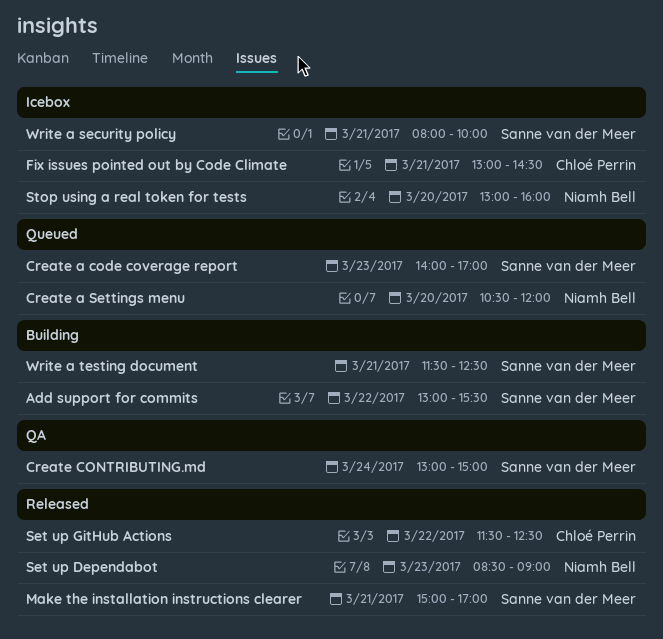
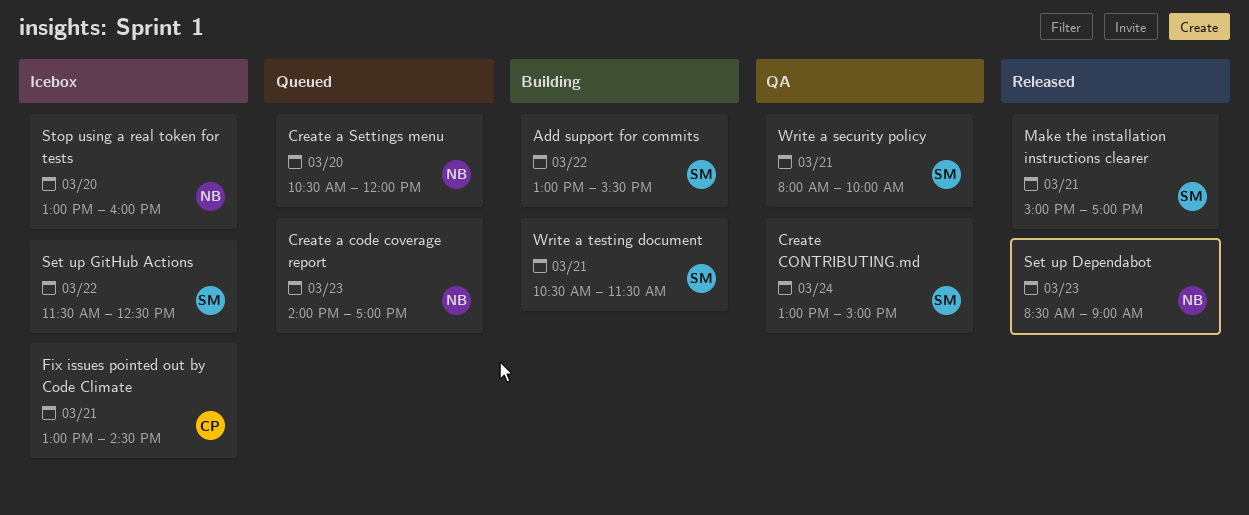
Create a code coverage report, owner: Sanne van der Meer -> Niamh Bell
Set up GitHub Actions, status: Released -> Icebox
Set up GitHub Actions, owner: Chloé Perrin -> Sanne van der Meer
Write a security policy, status: Icebox -> QA
Write a testing document, begins: 11:30 -> 10:30
Write a testing document, ends: 12:30 -> 11:30

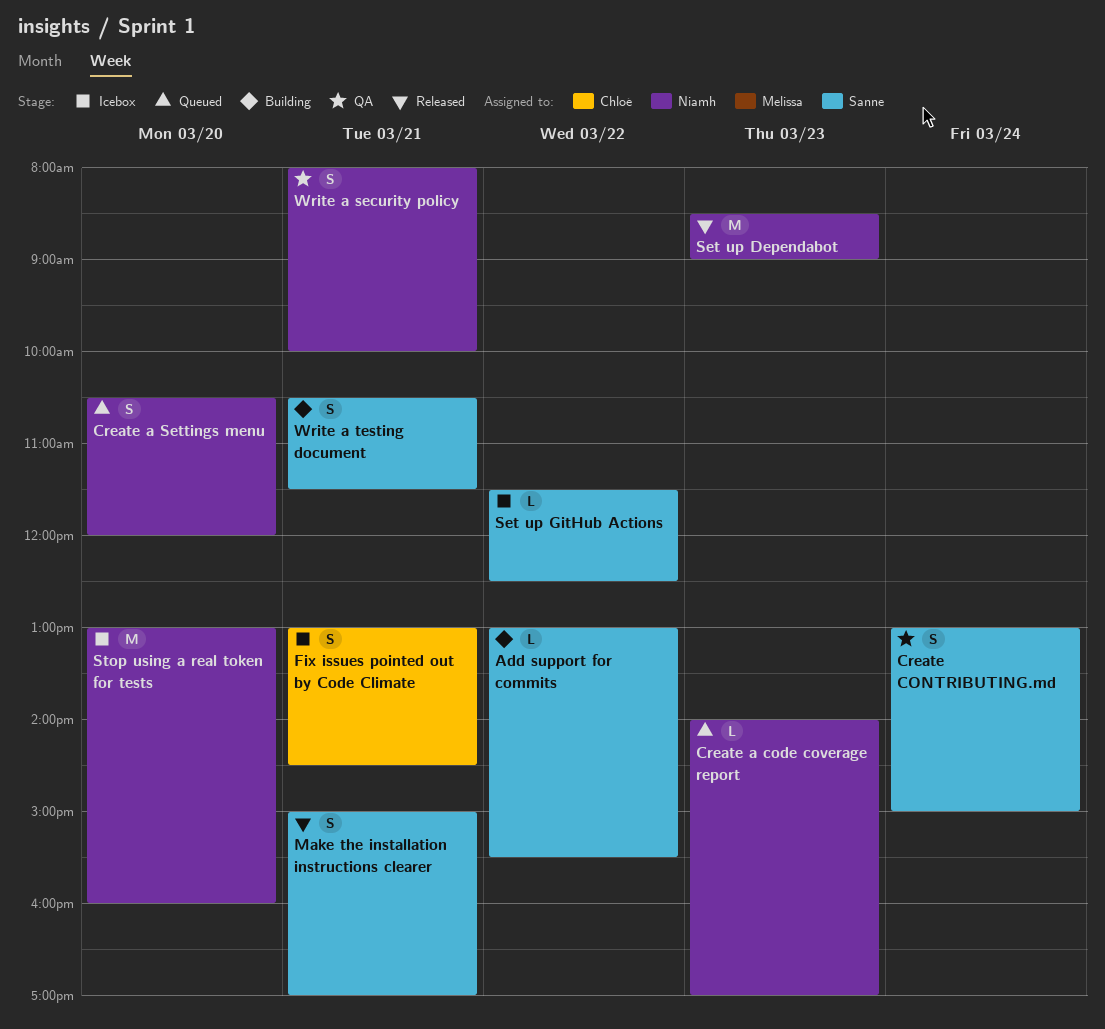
Write a security policy, owner: Sanne -> Niamh

